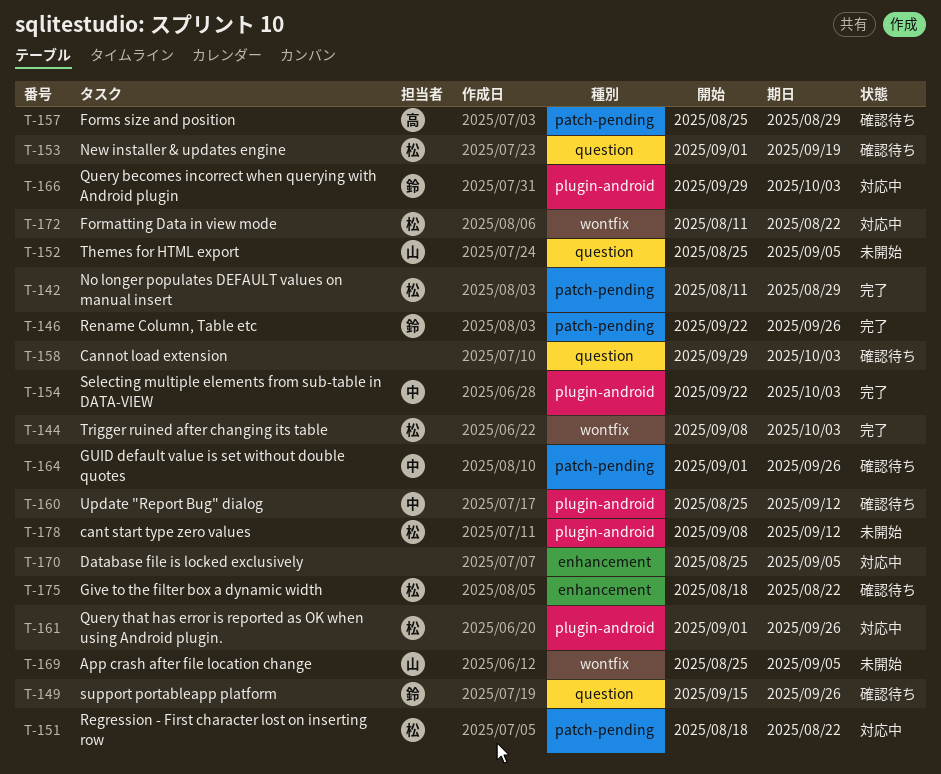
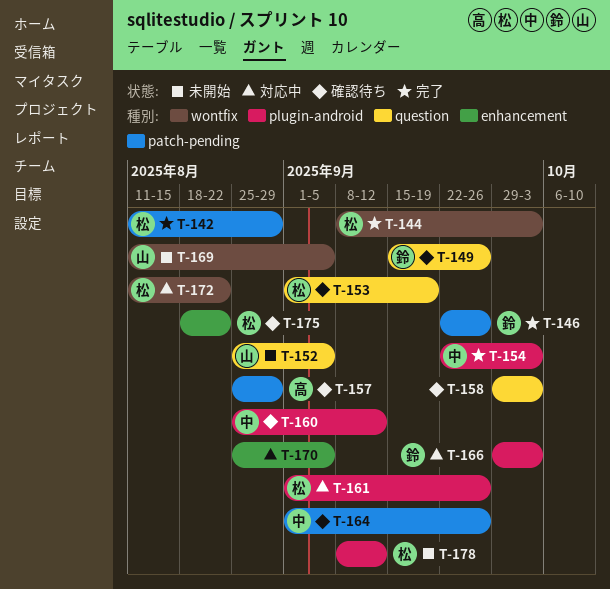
T-151: present -> none
T-169, start: Aug 25 -> Aug 11

